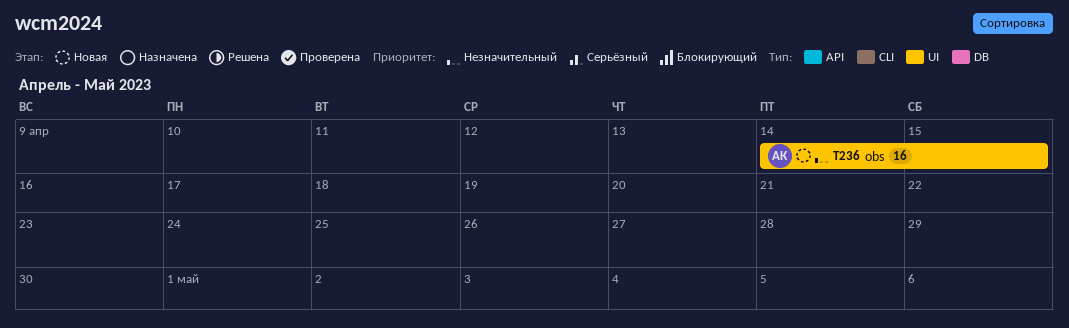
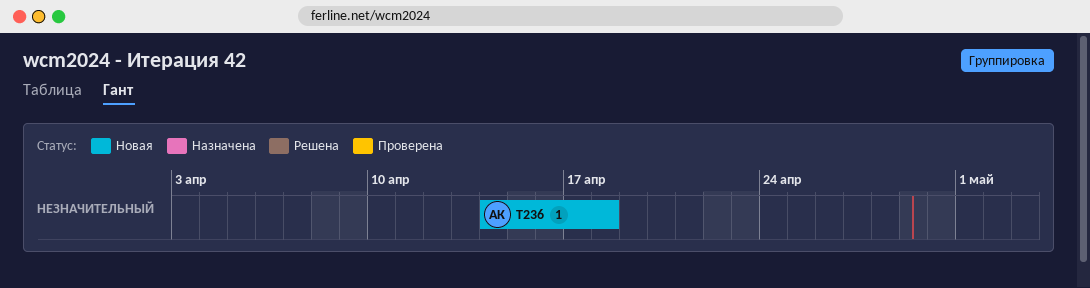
T236, estimate: 16 -> 1
T236, due: Apr 15 -> Apr 18

